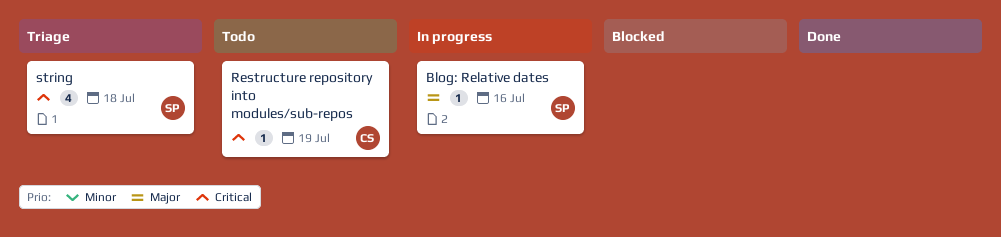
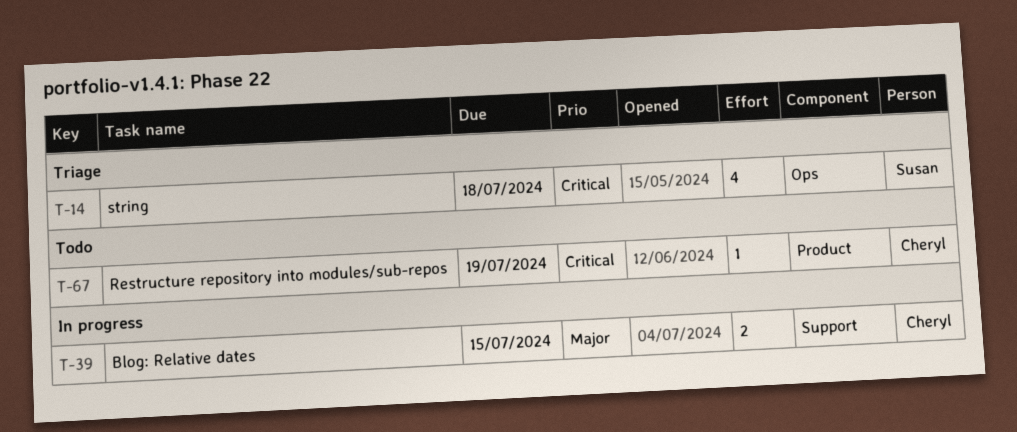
Blog: Relative dates, owner: Susan -> Cheryl
Blog: Relative dates, estimate: 1 -> 2
Blog: Relative dates, due: Jul 16 -> Jul 15

